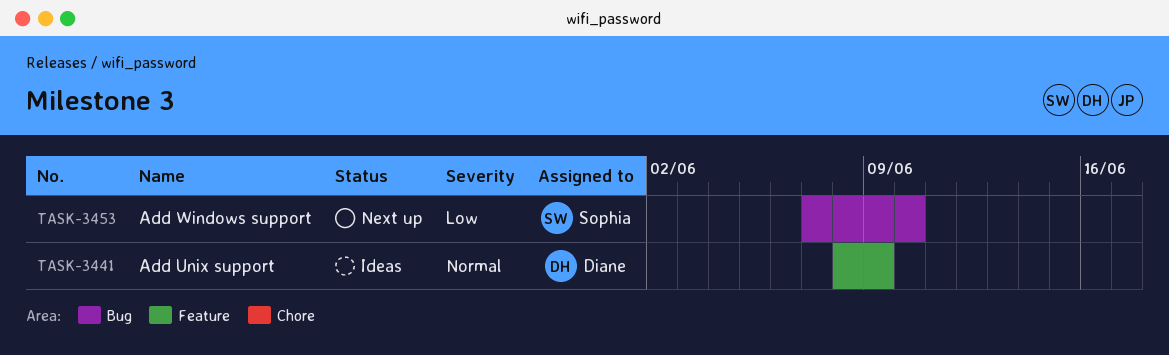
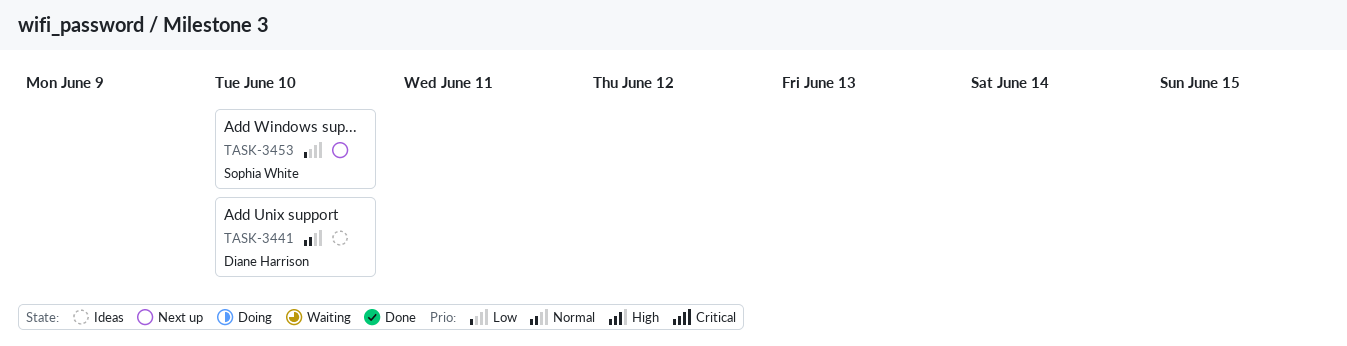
TASK-3441, due: Jun 9 -> Jun 10

